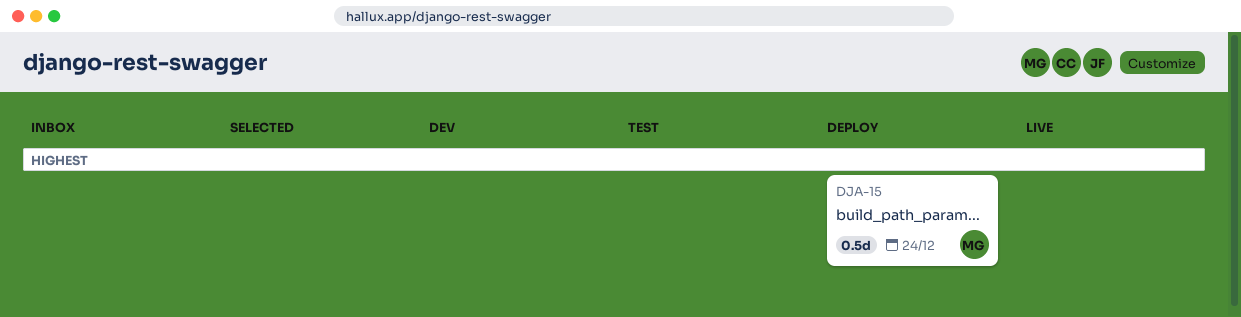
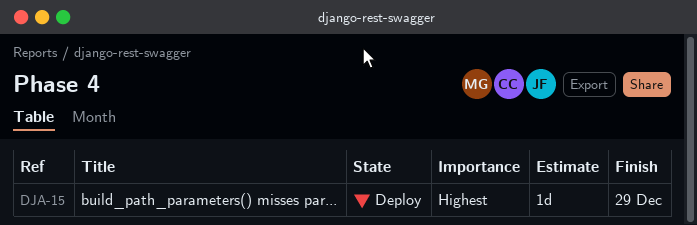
DJA-15, estimate: 0.5d -> 1d
DJA-15, due: Dec 24 -> Dec 29

